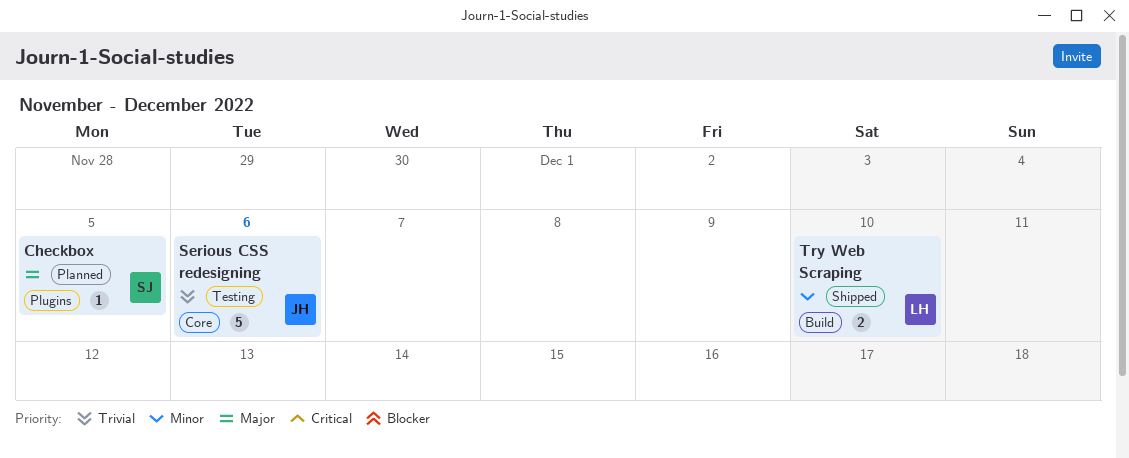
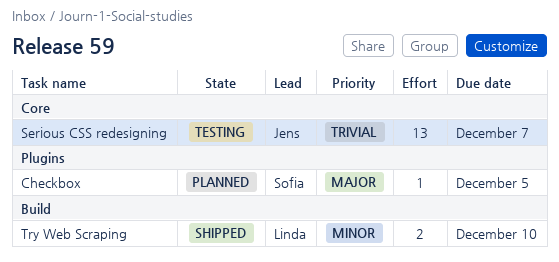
Serious CSS redesigning, estimate: 5 -> 13
Serious CSS redesigning, due: Dec 6 -> Dec 7

